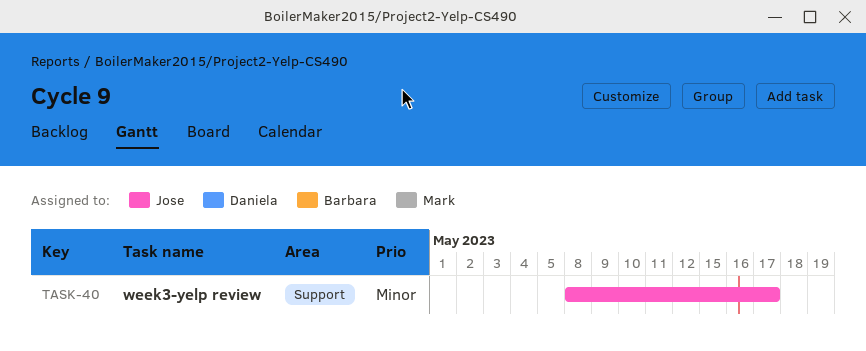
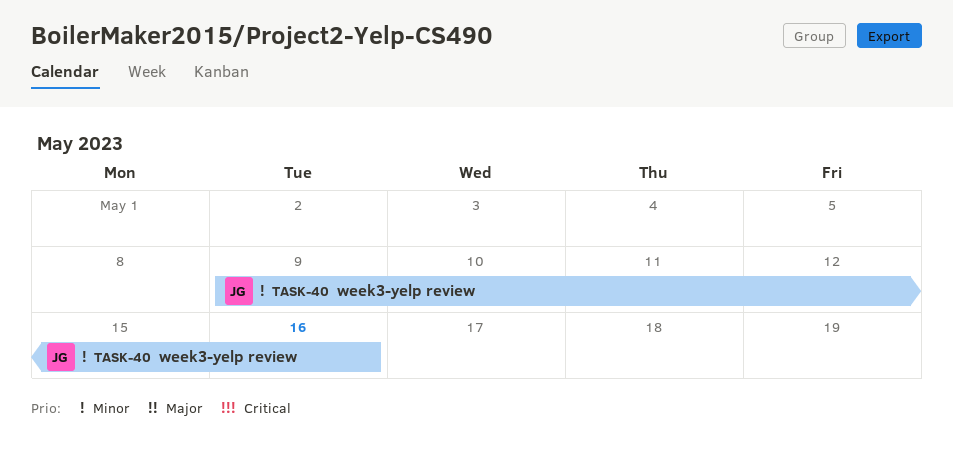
TASK-40, start: May 8 -> May 9
TASK-40, due: May 17 -> May 16

